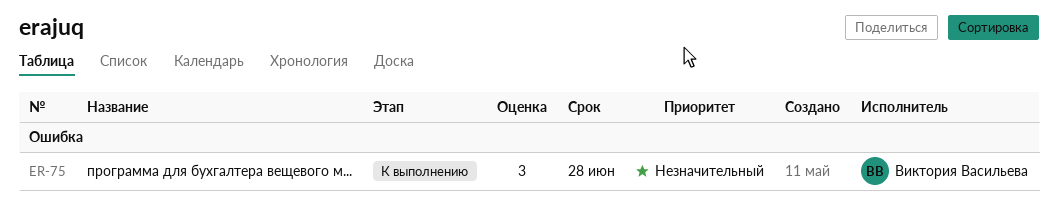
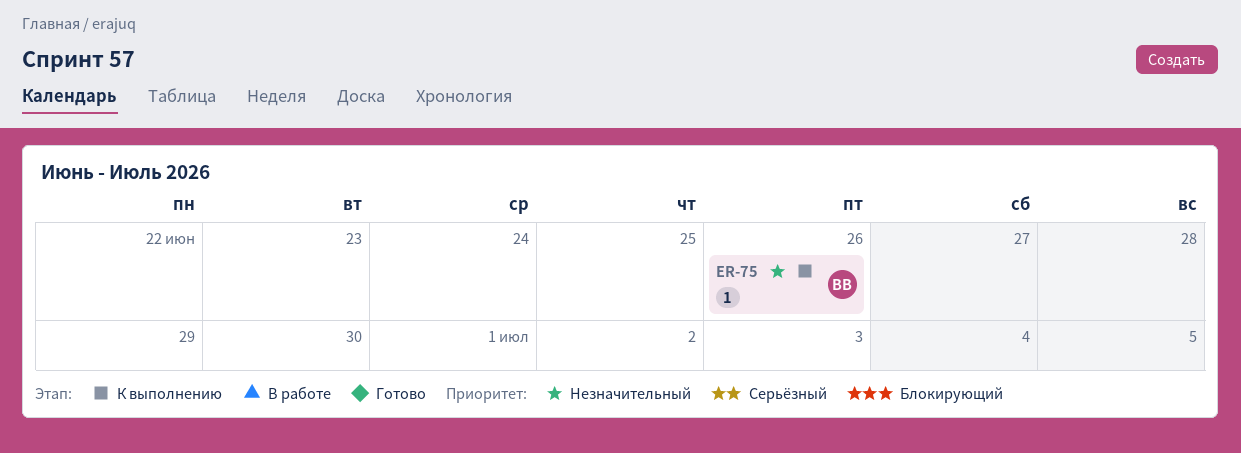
ER-75, estimate: 3 -> 1
ER-75, due: Jun 28 -> Jun 26

